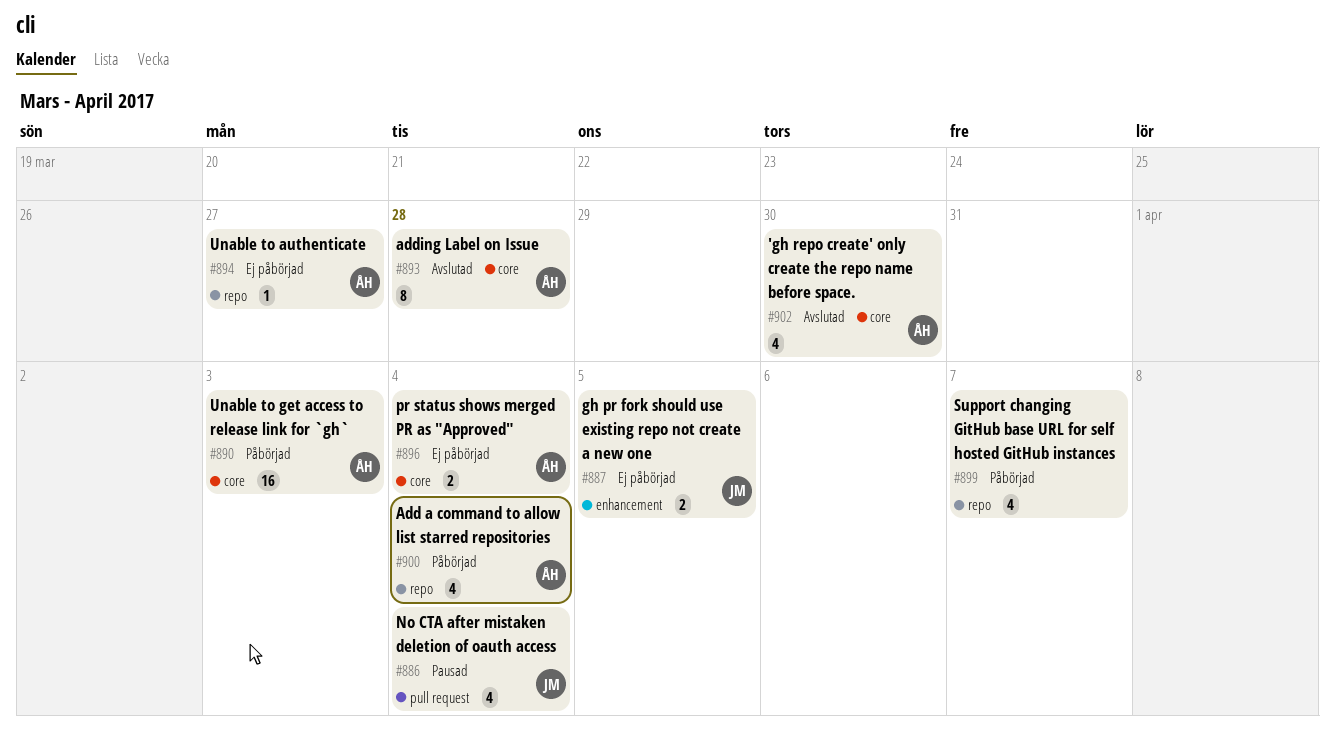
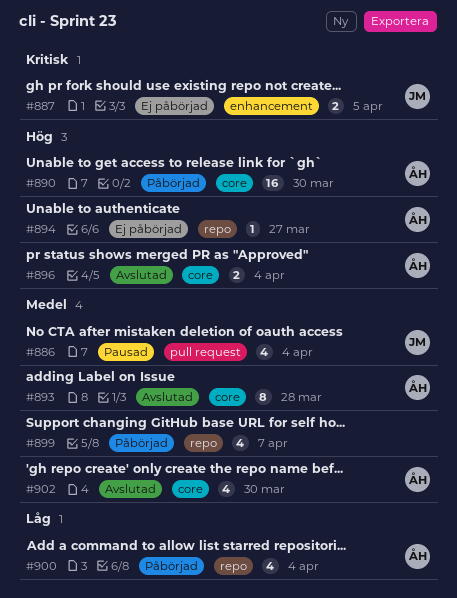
#890, due: Apr 3 -> Mar 30
#896, status: Ej påbörjad -> Avslutad

